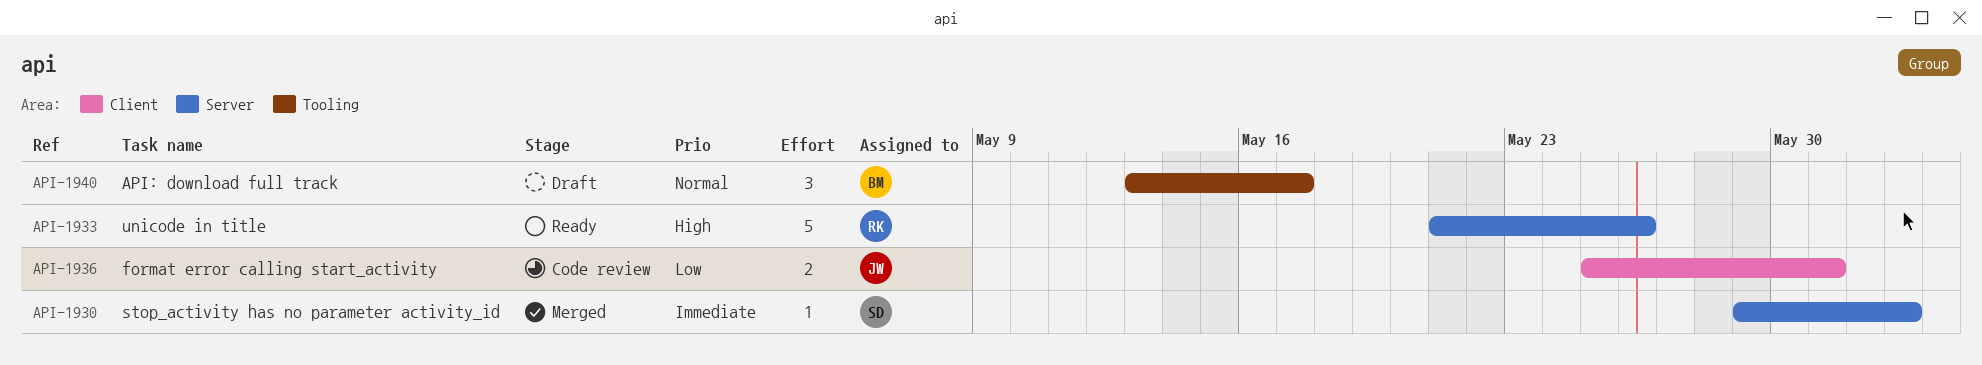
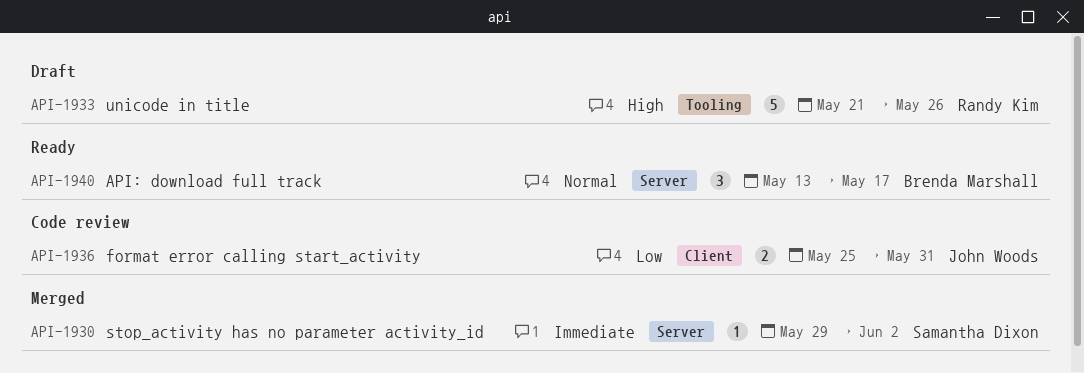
API-1933, status: Ready -> Draft
API-1933, label: Server -> Tooling
API-1940, status: Draft -> Ready
API-1940, label: Tooling -> Server

